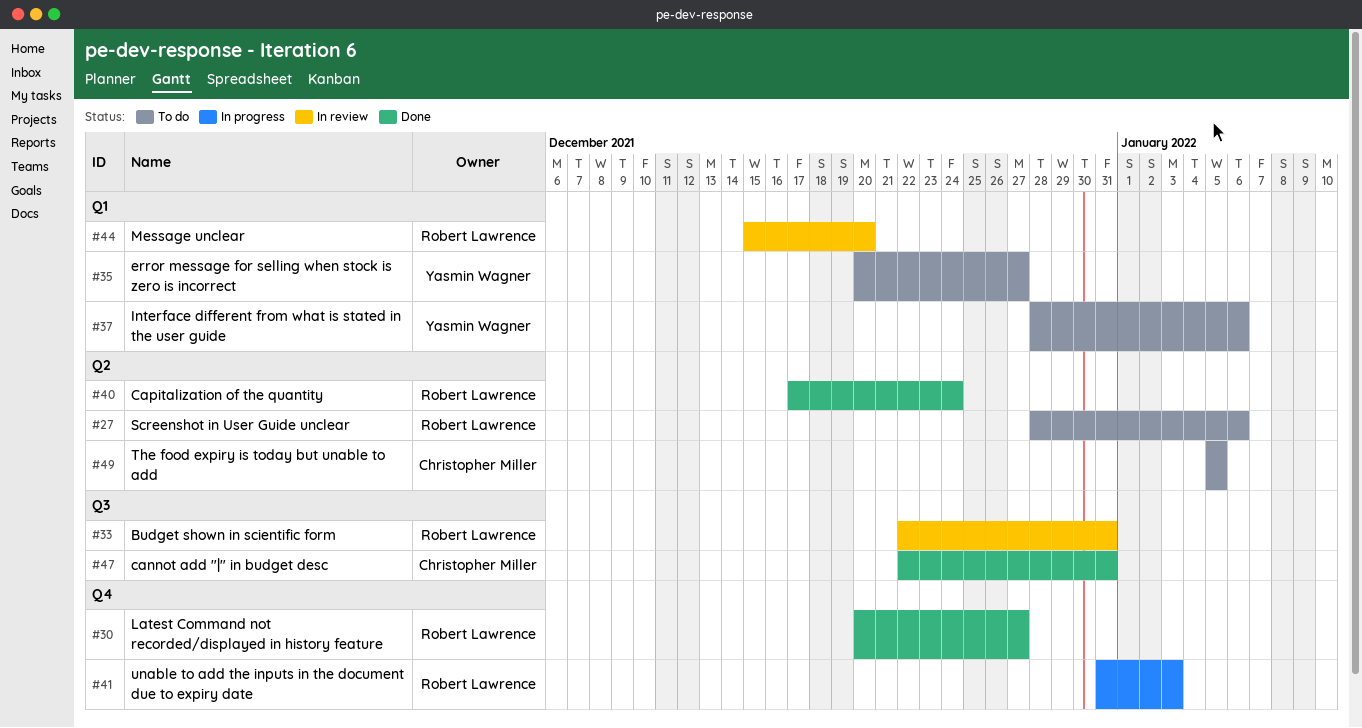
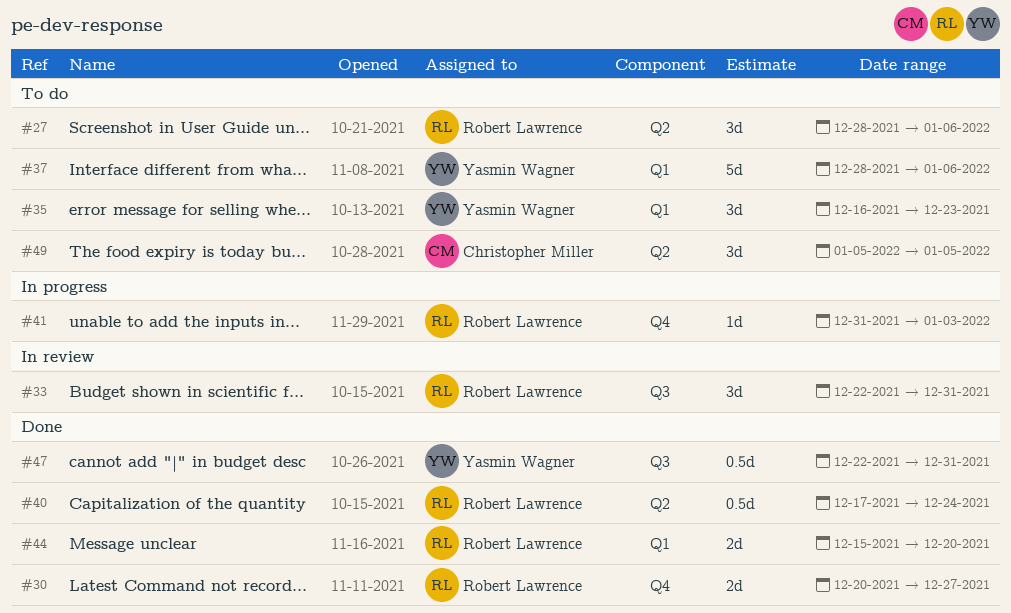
#35, start: Dec 20 -> Dec 16
#35, due: Dec 27 -> Dec 23
#44, status: In review -> Done
#47, owner: Christopher Miller -> Yasmin Wagner

